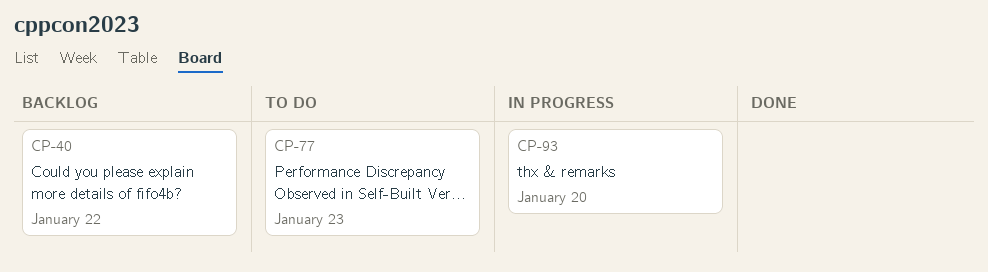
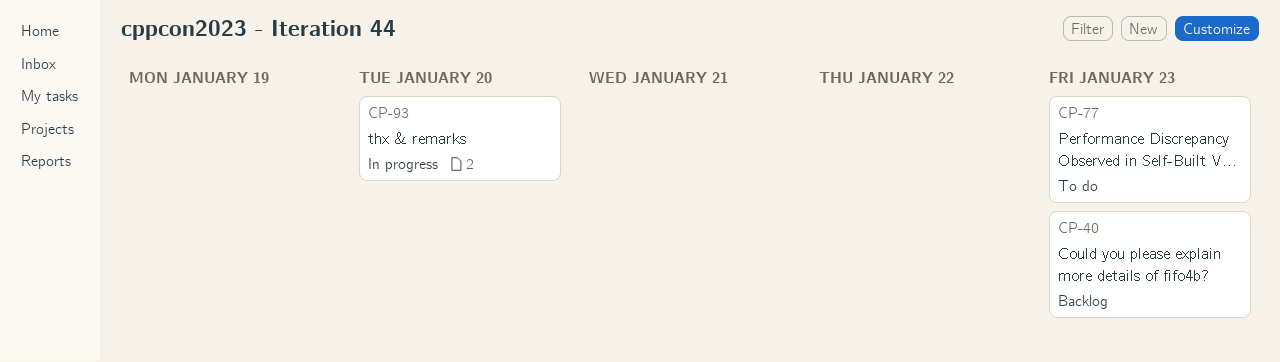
CP-40, due: Jan 22 -> Jan 23

